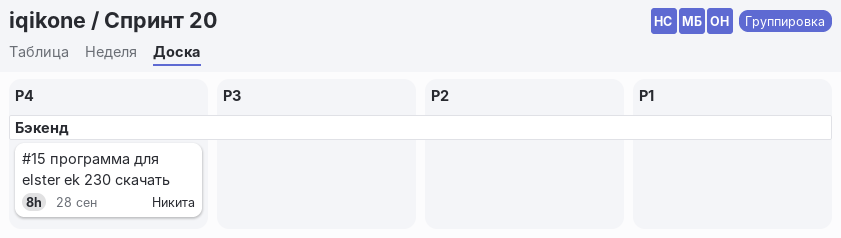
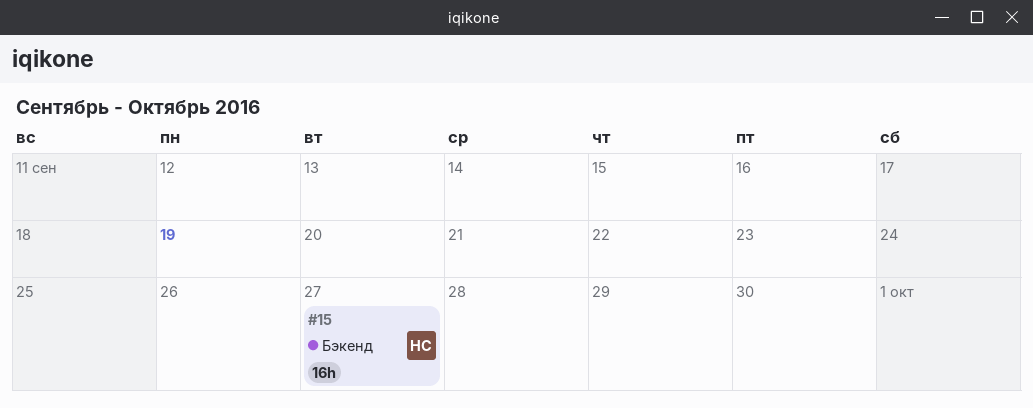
#15, estimate: 8h -> 16h
#15, due: Sep 28 -> Sep 27

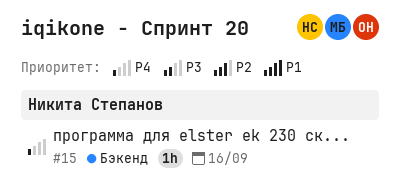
#15, estimate: 16h -> 1h
#15, due: Sep 27 -> Sep 16

